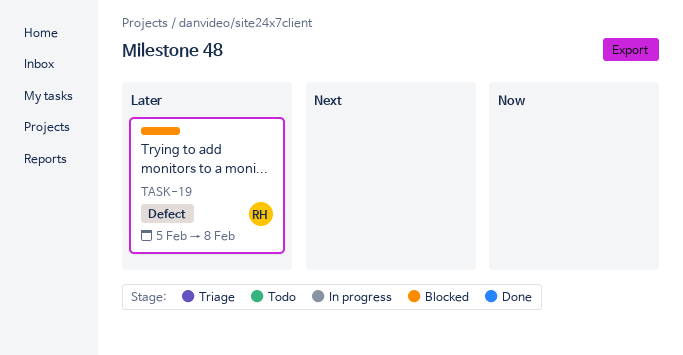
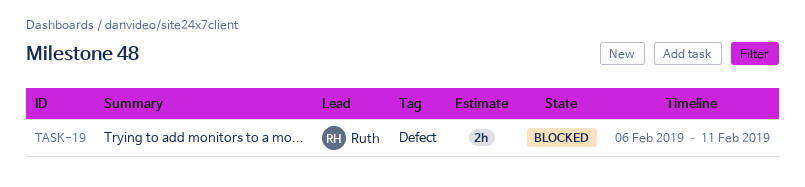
TASK-19, start: Feb 5 -> Feb 6
TASK-19, due: Feb 8 -> Feb 11

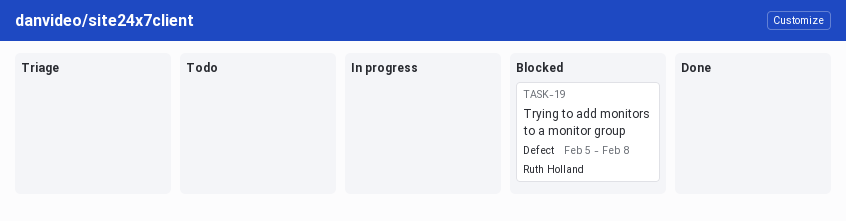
TASK-19, start: Feb 6 -> Feb 5
TASK-19, due: Feb 11 -> Feb 8

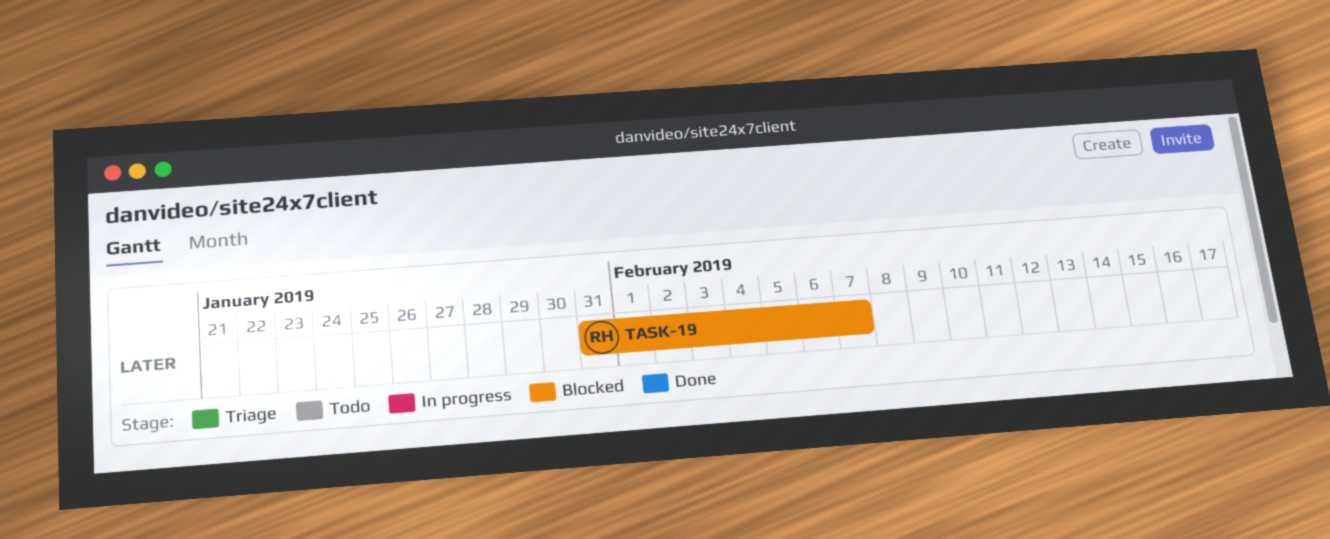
TASK-19, start: Feb 5 -> Jan 31
TASK-19, due: Feb 8 -> Feb 7

